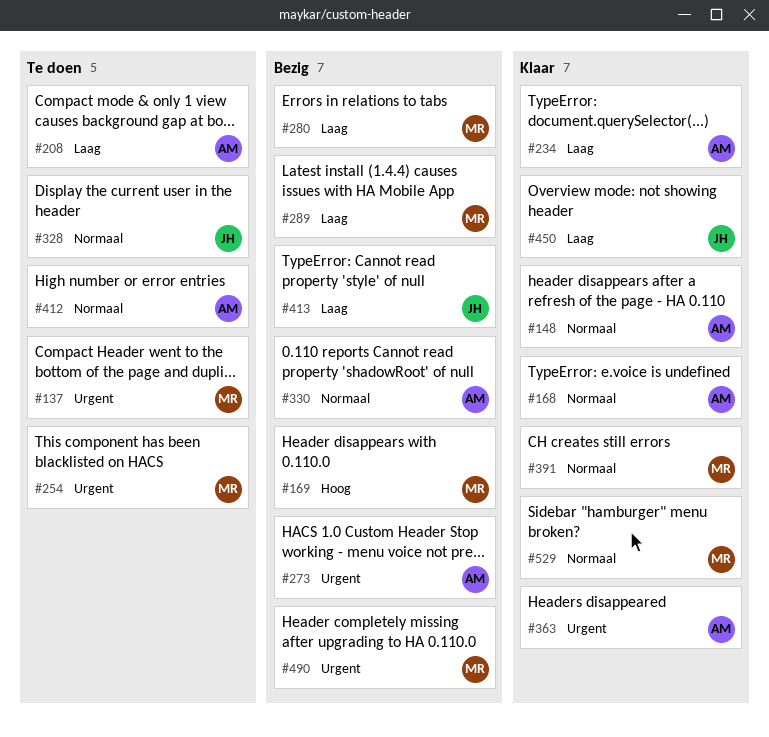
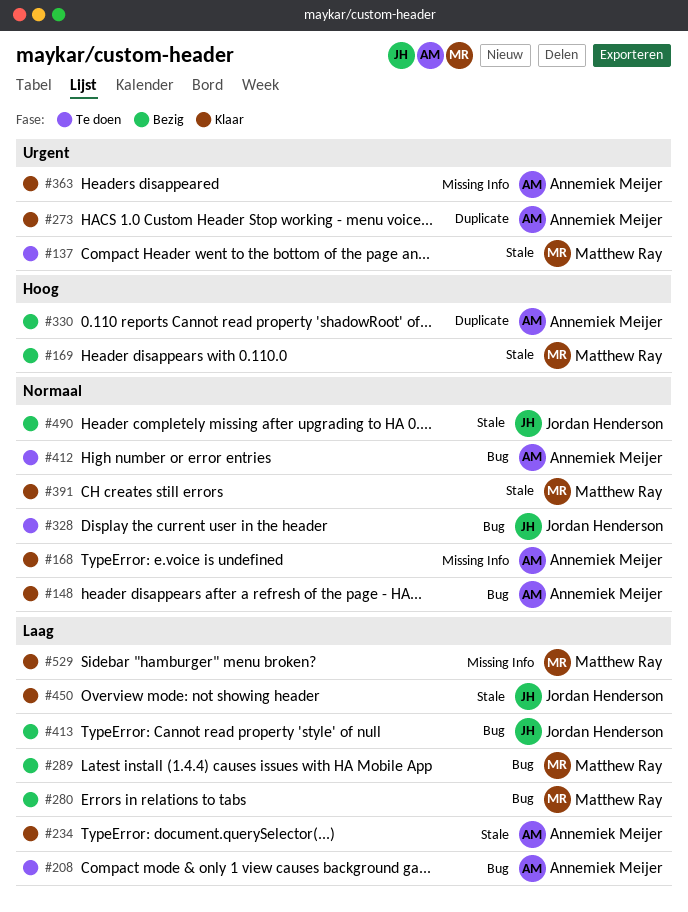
#254: present -> none
#273, status: Bezig -> Klaar
#330, priority: Normaal -> Hoog
#490, owner: Matthew Ray -> Jordan Henderson
#490, priority: Urgent -> Normaal
#529, priority: Normaal -> Laag

